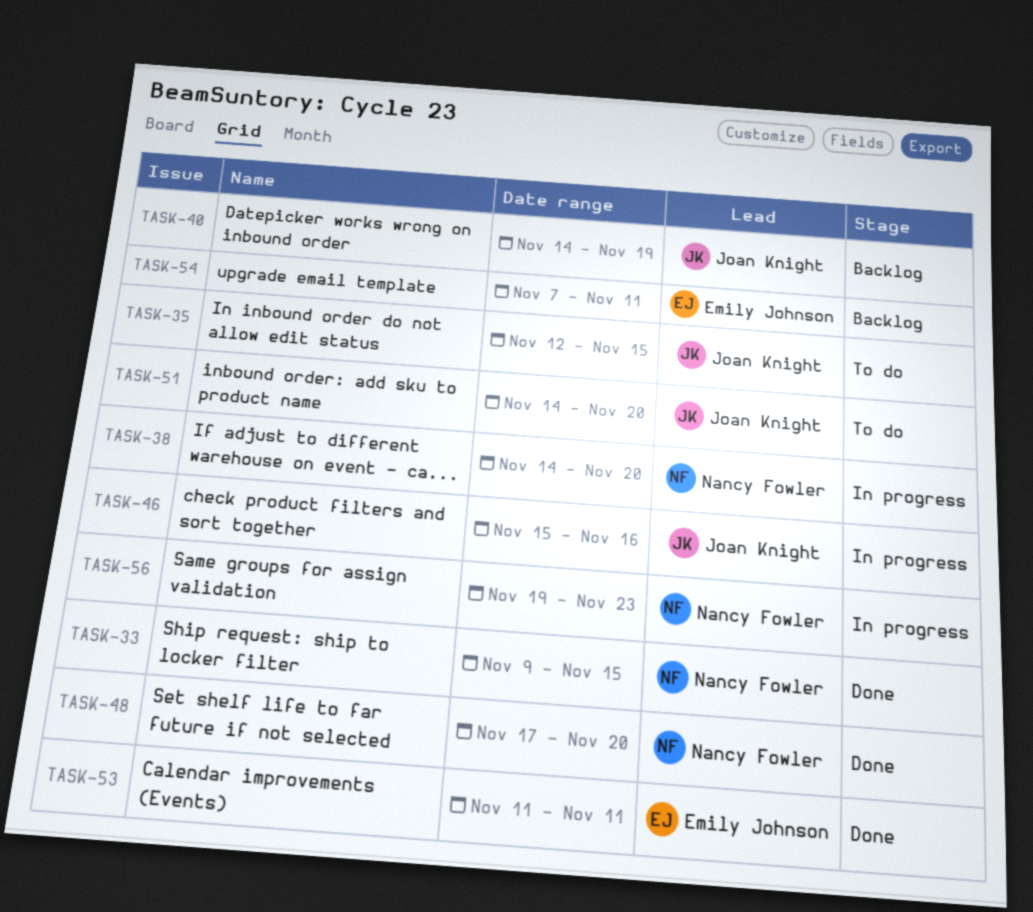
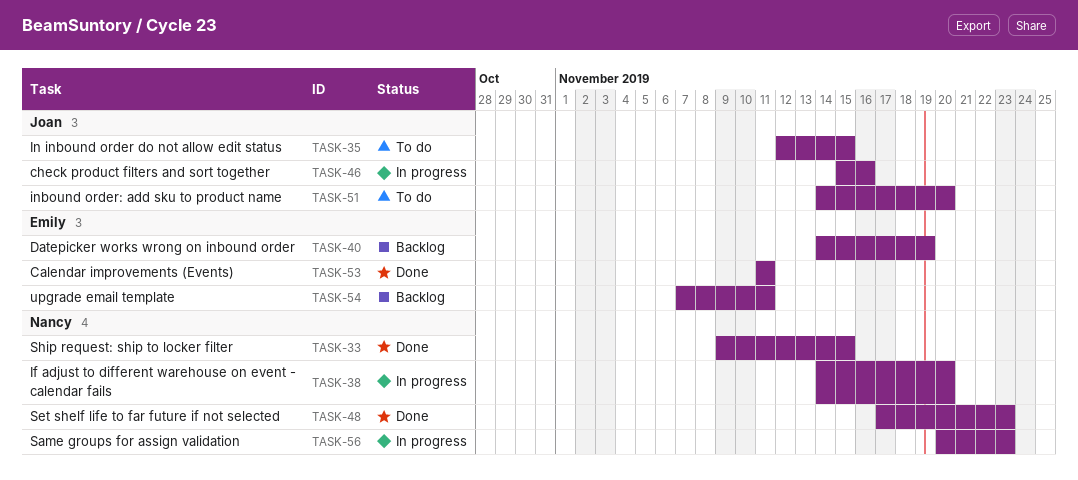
TASK-40, owner: Joan Knight -> Emily Johnson
TASK-48, due: Nov 20 -> Nov 23
TASK-56, start: Nov 19 -> Nov 20

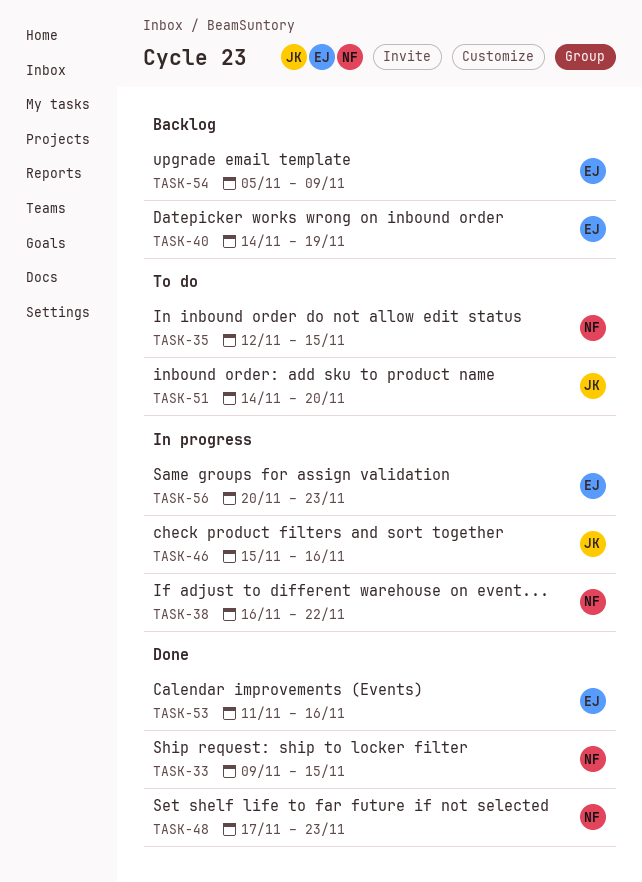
TASK-35, owner: Joan -> Nancy
TASK-38, start: Nov 14 -> Nov 16
TASK-38, due: Nov 20 -> Nov 22
TASK-53, due: Nov 11 -> Nov 16
TASK-54, start: Nov 7 -> Nov 5
TASK-54, due: Nov 11 -> Nov 9
TASK-56, owner: Nancy -> Emily

